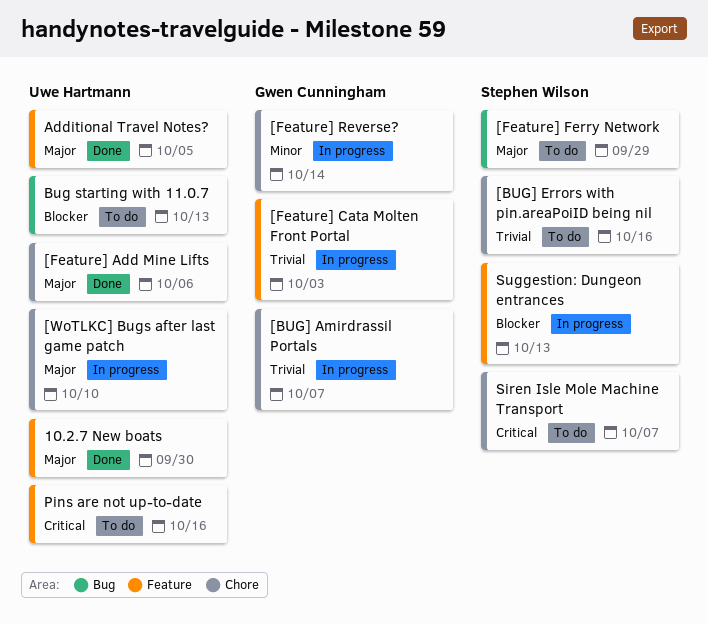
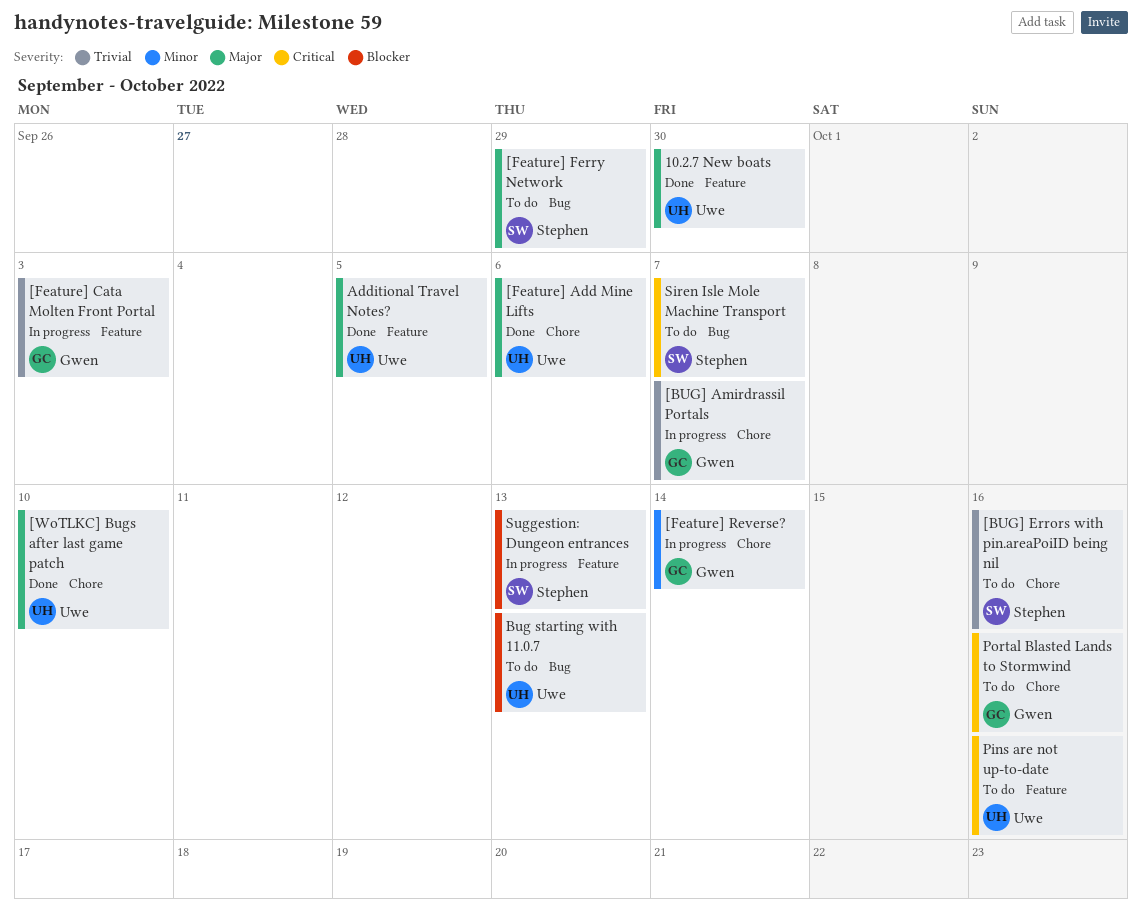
[WoTLKC] Bugs after last game patch, status: In progress -> Done
Portal Blasted Lands to Stormwind: none -> present
Siren Isle Mole Machine Transport, label: Chore -> Bug

